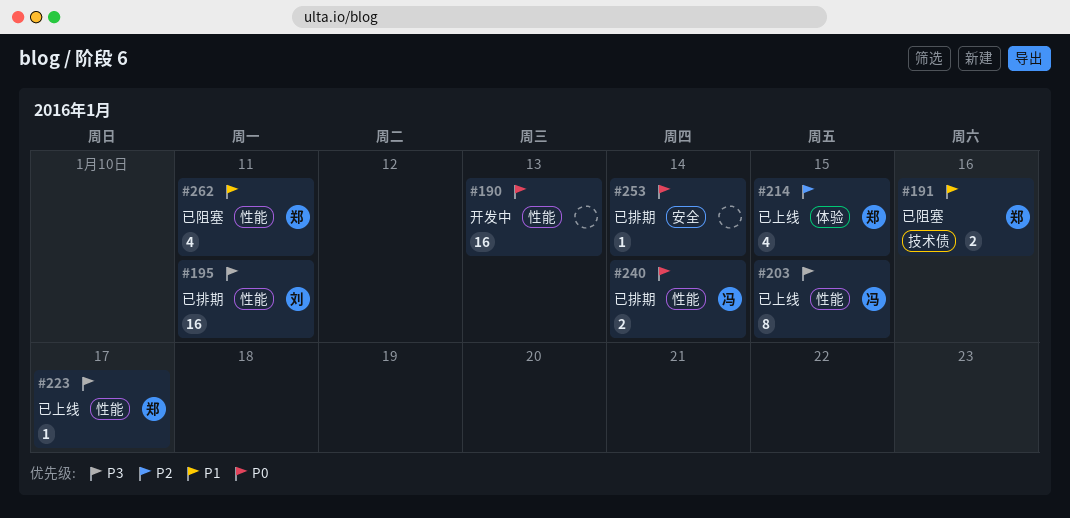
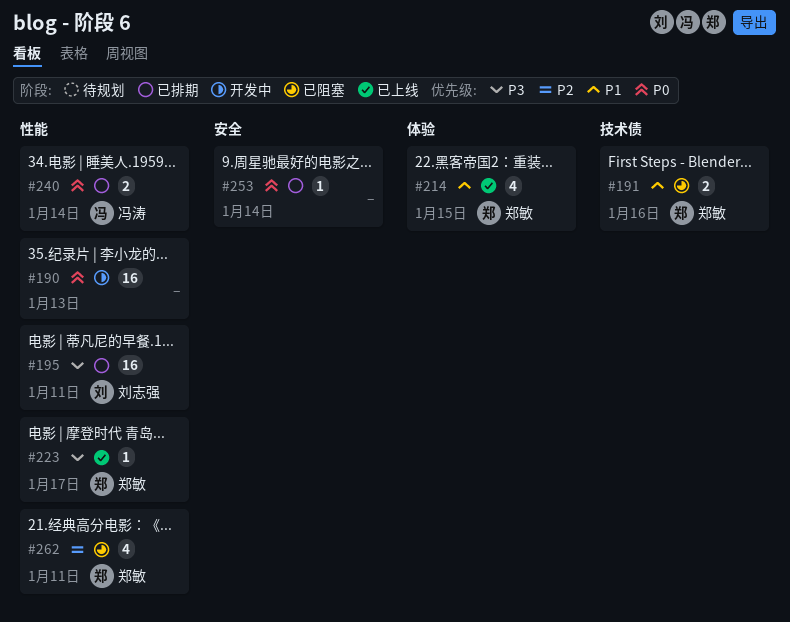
#203: present -> none
#214, priority: P2 -> P1
#262, priority: P1 -> P2

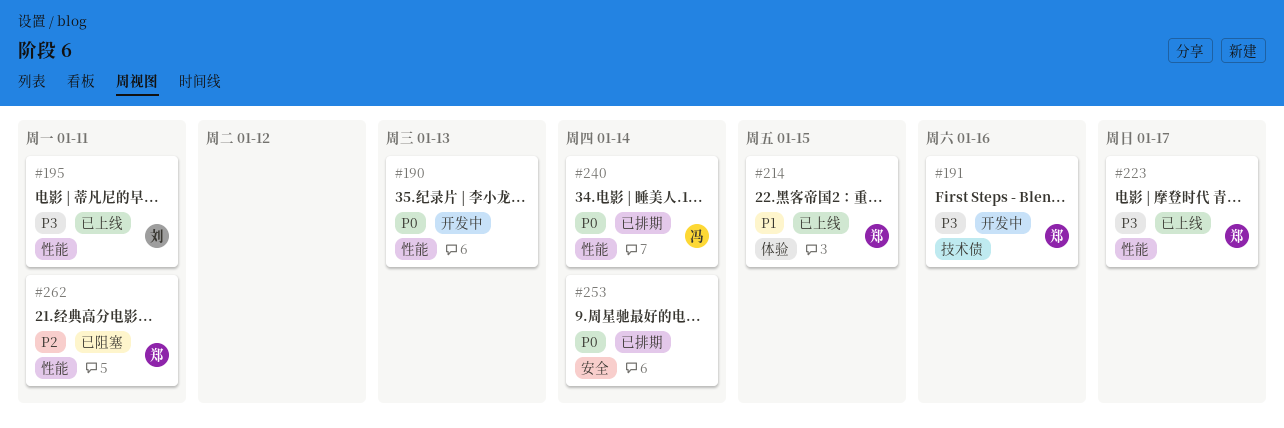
#191, status: 已阻塞 -> 开发中
#191, priority: P1 -> P3
#195, status: 已排期 -> 已上线

